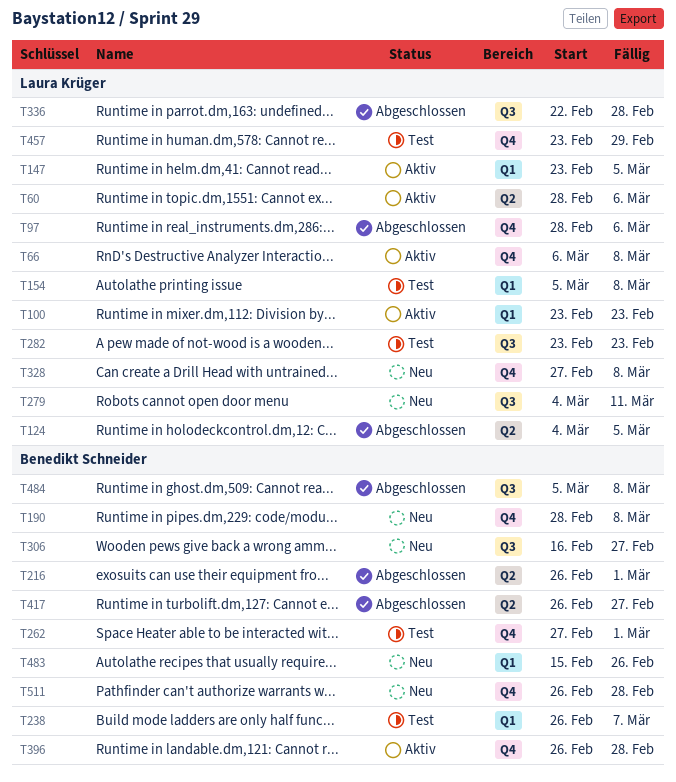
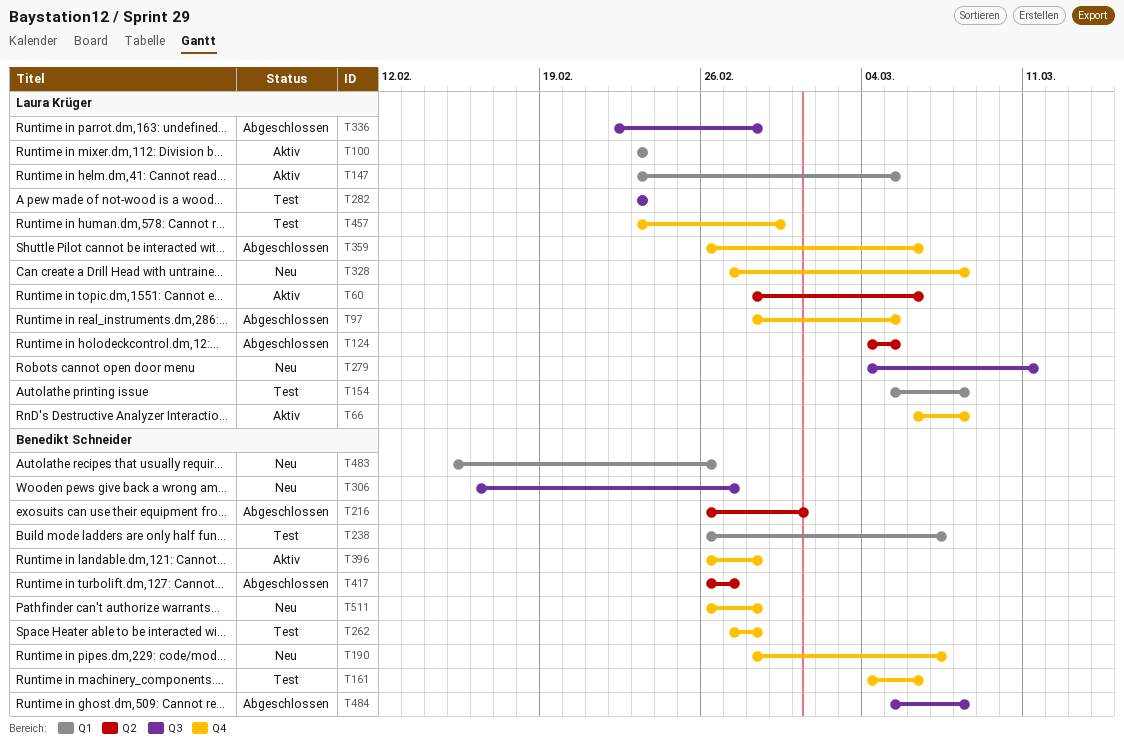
T97, due: Mar 6 -> Mar 5
T161: none -> present
T190, due: Mar 8 -> Mar 7
T262, due: Mar 1 -> Feb 28
T359: none -> present

